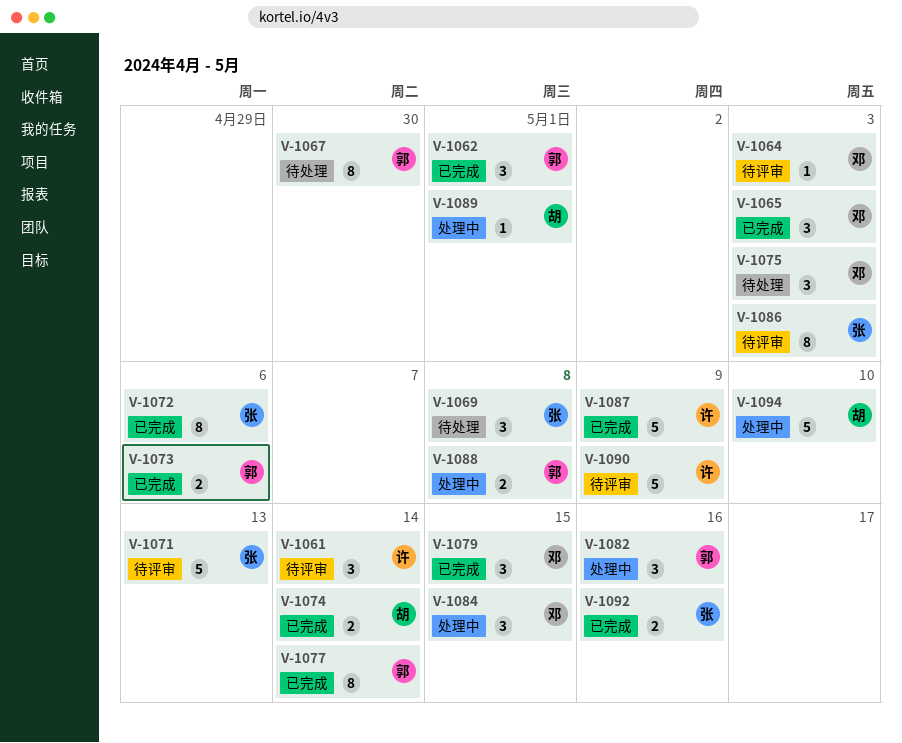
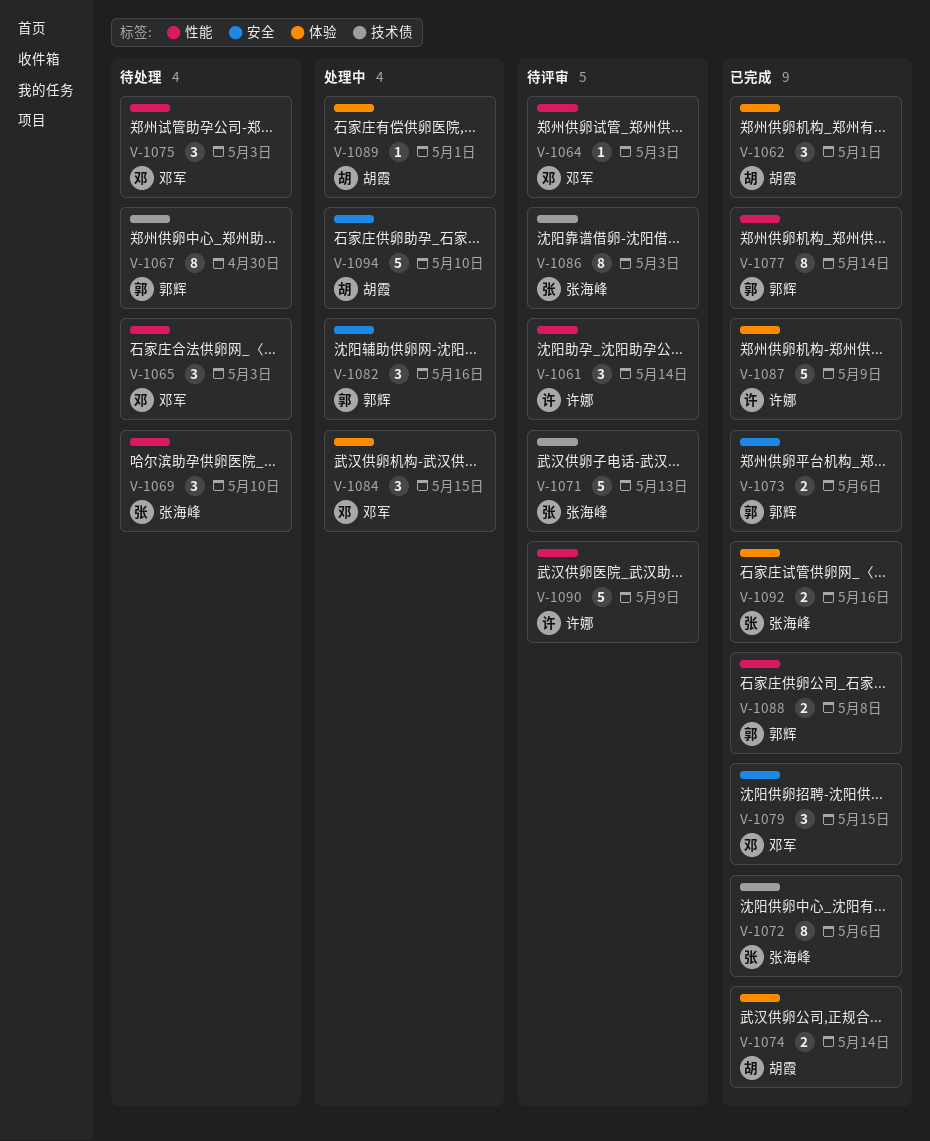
V-1062, owner: 郭辉 -> 胡霞
V-1065, status: 已完成 -> 待处理
V-1069, due: May 8 -> May 10
V-1088, status: 处理中 -> 已完成

